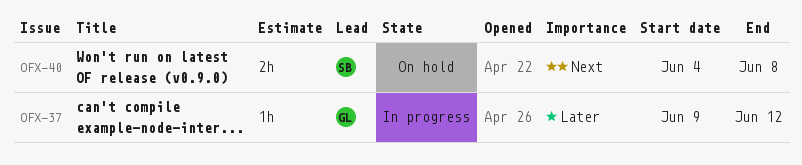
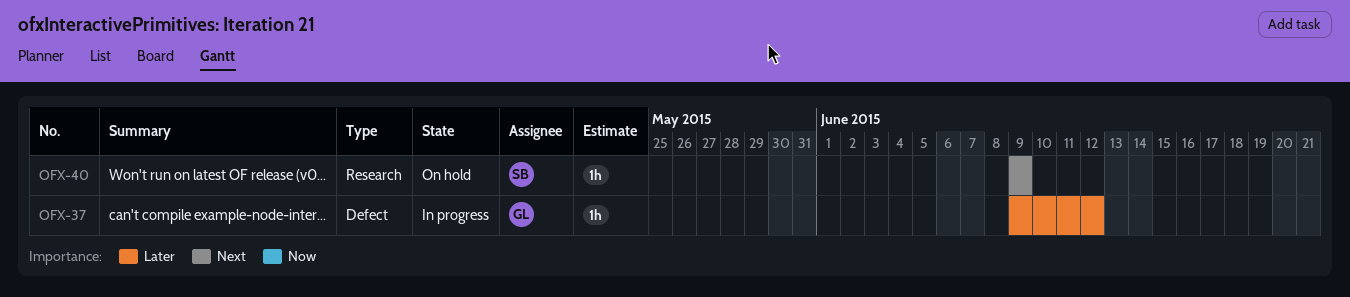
OFX-40, estimate: 2h -> 1h
OFX-40, start: Jun 4 -> Jun 9
OFX-40, due: Jun 8 -> Jun 9

